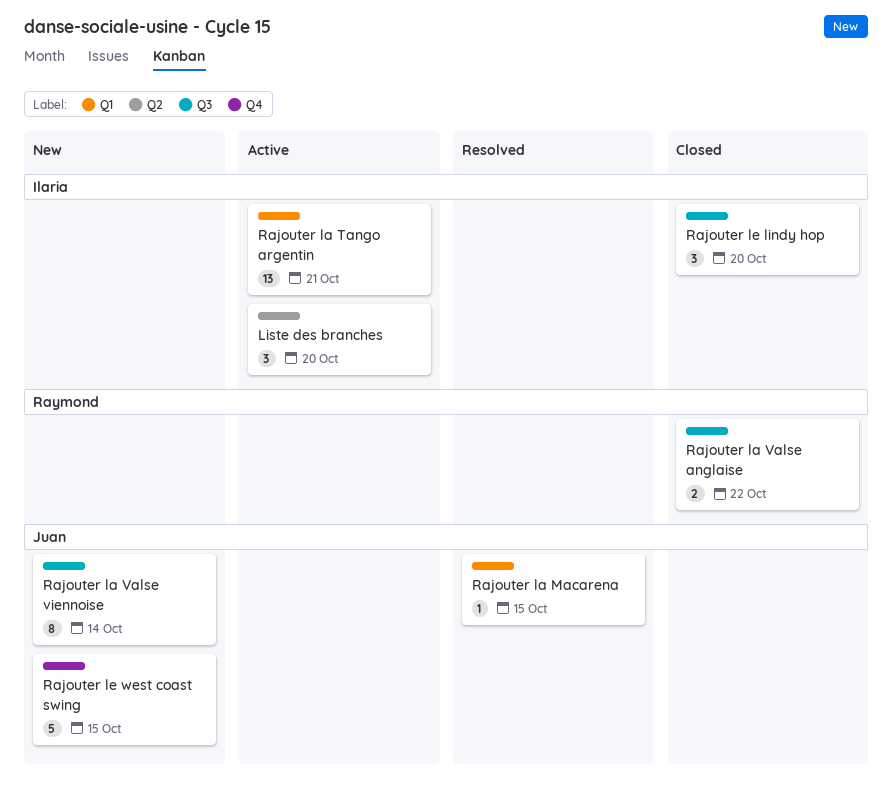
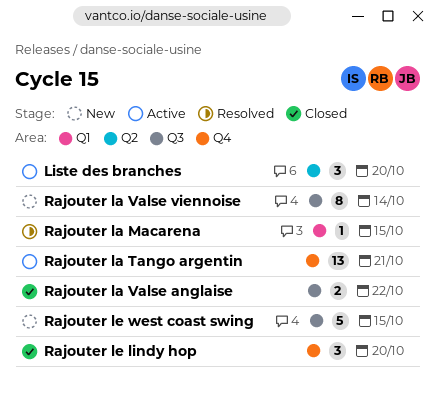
Rajouter la Tango argentin, label: Q1 -> Q4
Rajouter le lindy hop, label: Q3 -> Q4
Rajouter le west coast swing, label: Q4 -> Q3

